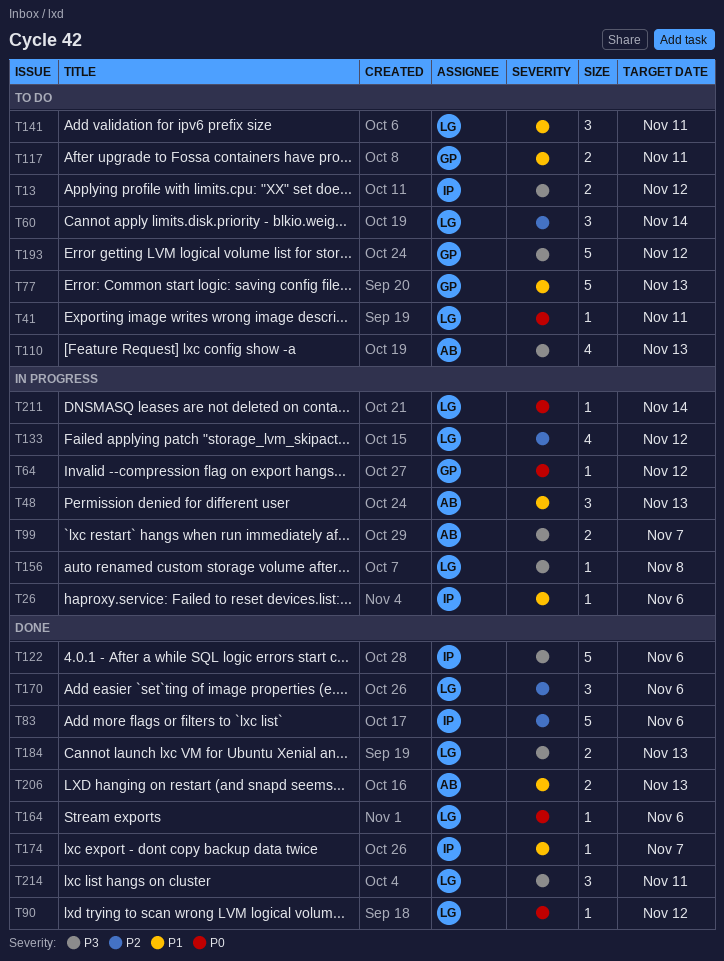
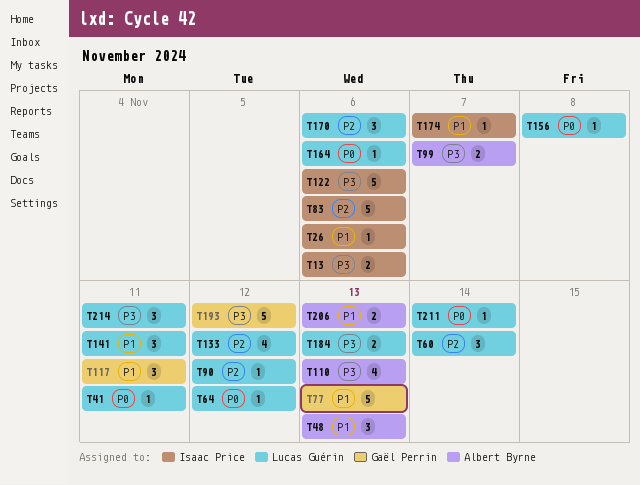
T13, due: Nov 12 -> Nov 6
T64, owner: Gaël Perrin -> Lucas Guérin
T90, priority: P0 -> P2
T117, estimate: 2 -> 3
T156, priority: P3 -> P0

